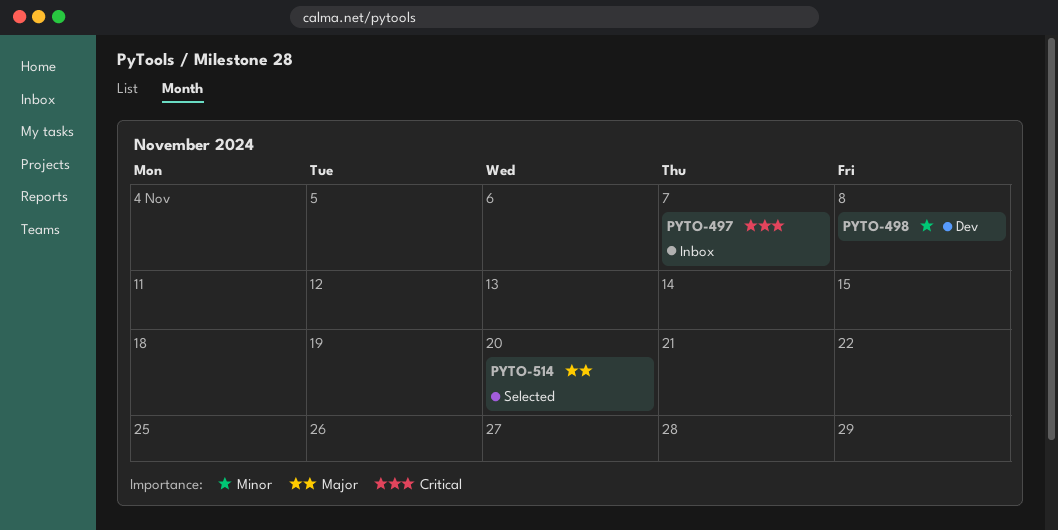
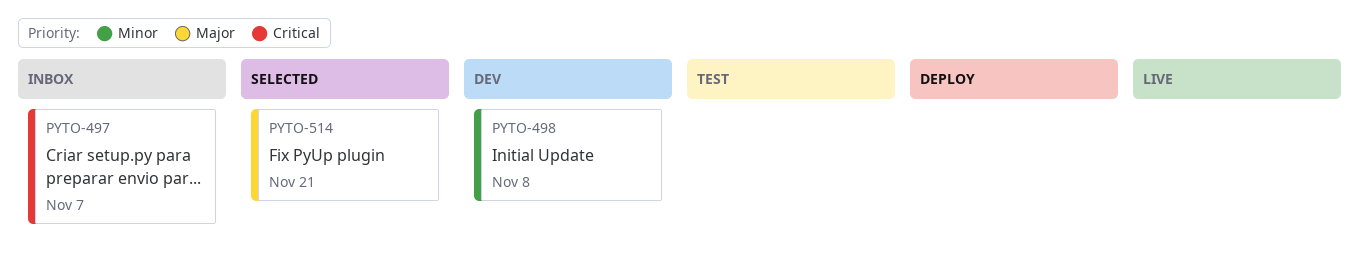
PYTO-514, due: Nov 20 -> Nov 21

